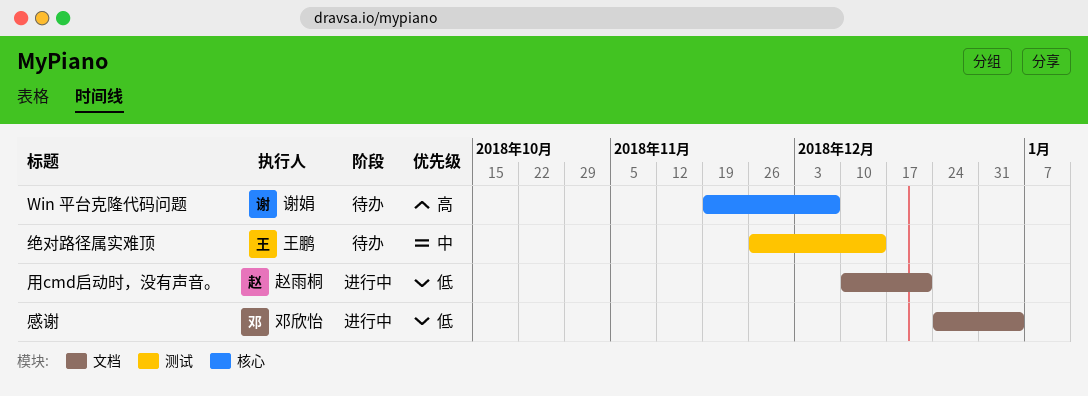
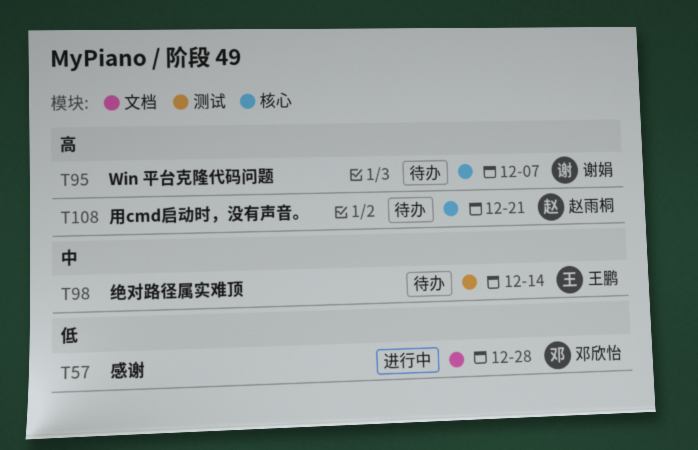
感谢, due: Jan 4 -> Dec 28
用cmd启动时，没有声音。, status: 进行中 -> 待办
用cmd启动时，没有声音。, priority: 低 -> 高
用cmd启动时，没有声音。, label: 文档 -> 核心

